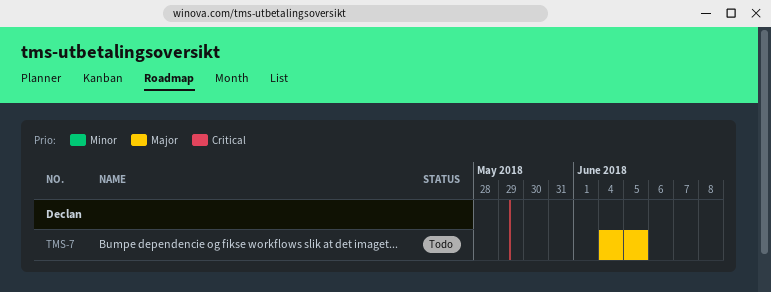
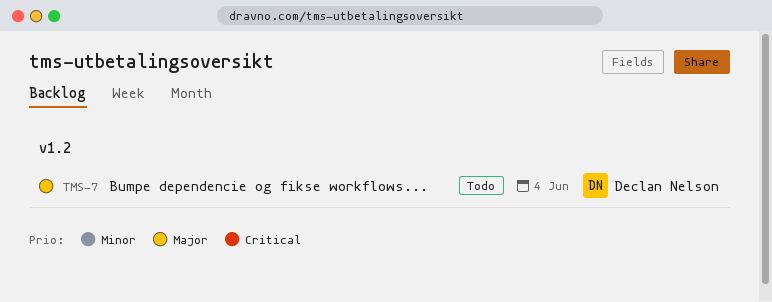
TMS-7, due: Jun 5 -> Jun 4

